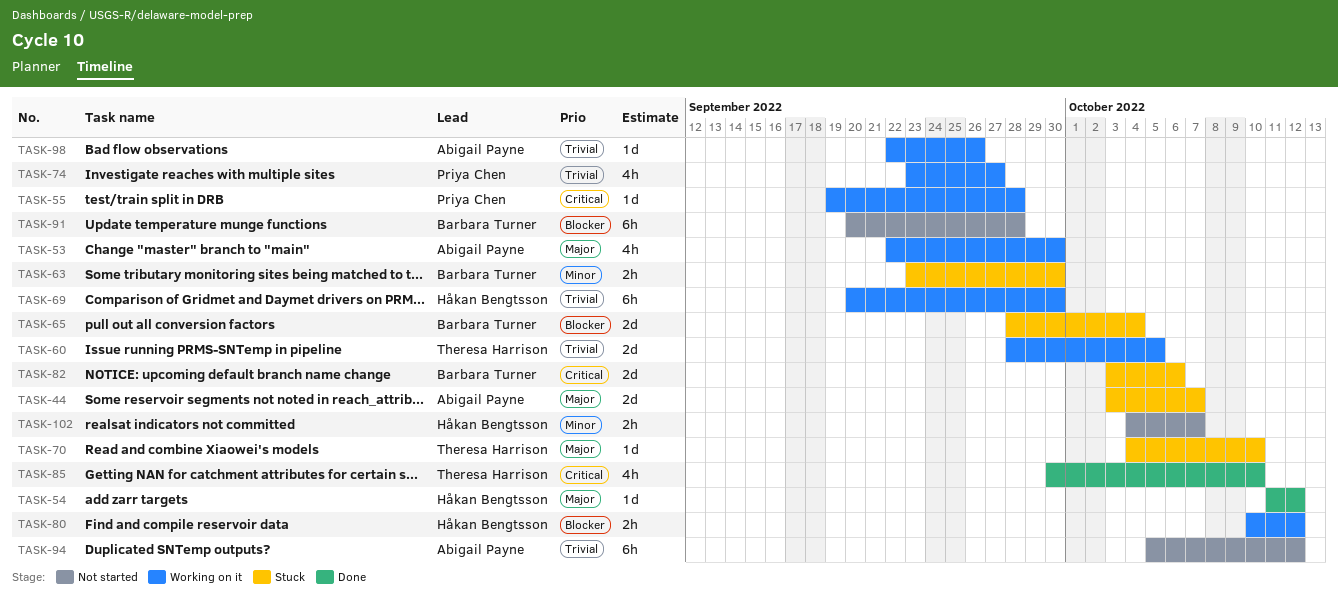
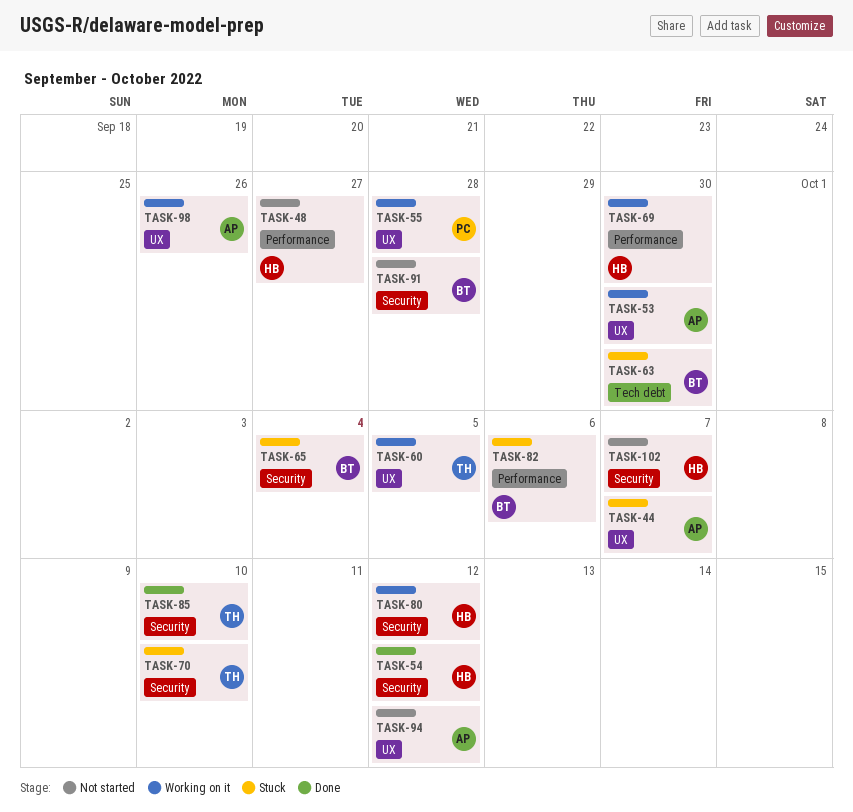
TASK-48: none -> present
TASK-74: present -> none

